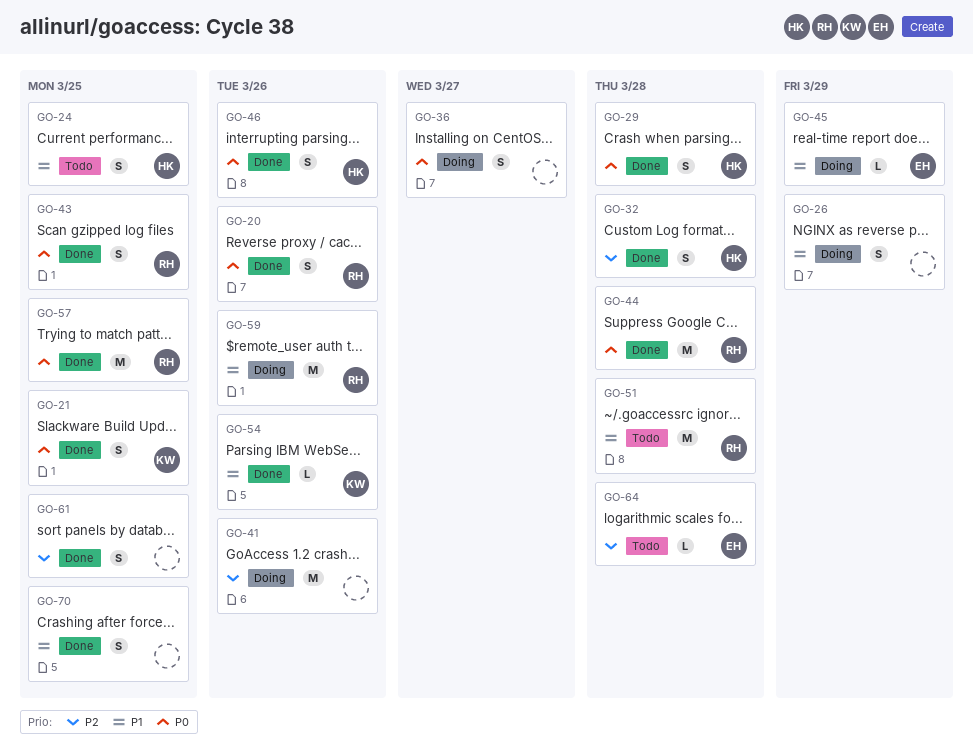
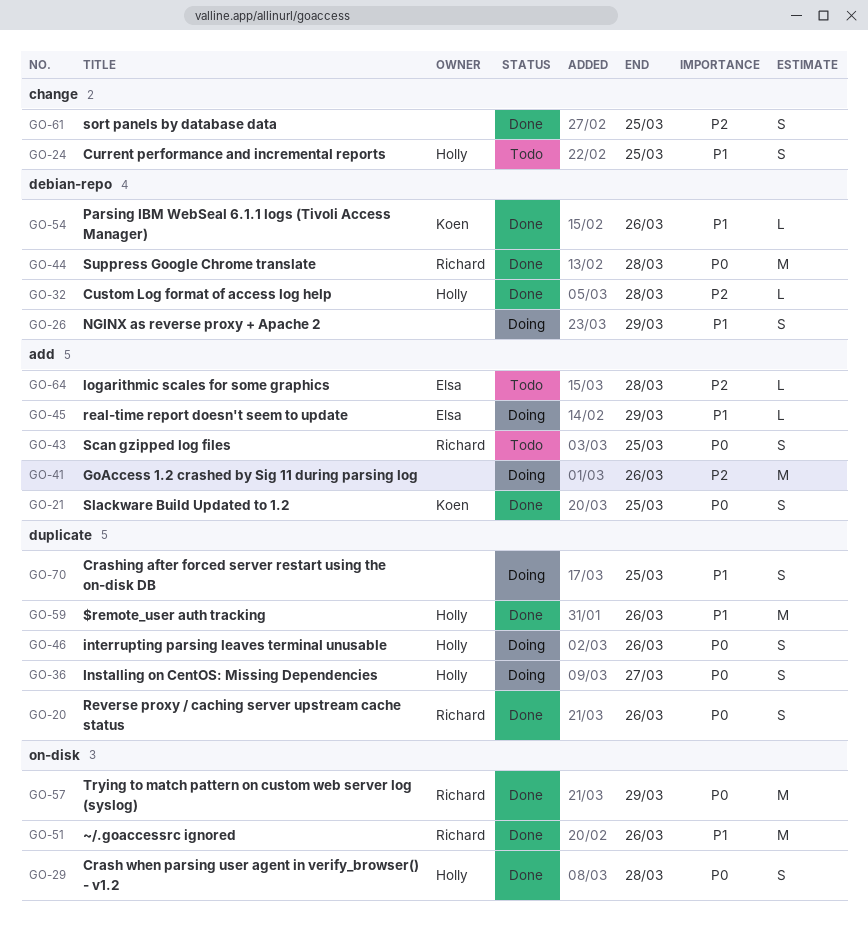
GO-32, estimate: S -> L
GO-36, owner: none -> Holly
GO-43, status: Done -> Todo
GO-46, status: Done -> Doing
GO-51, status: Todo -> Done
GO-51, due: Mar 28 -> Mar 26
GO-57, due: Mar 25 -> Mar 29
GO-59, status: Doing -> Done
GO-59, owner: Richard -> Holly
GO-70, status: Done -> Doing

